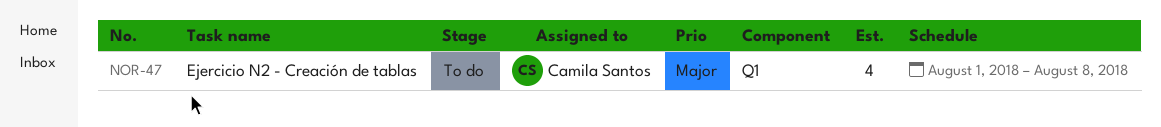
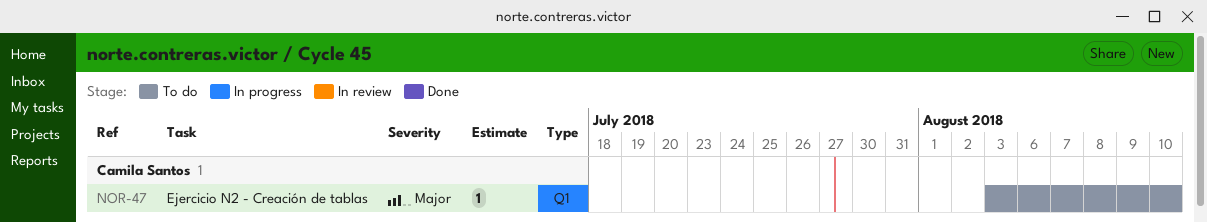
NOR-47, estimate: 4 -> 1
NOR-47, start: Aug 1 -> Aug 3
NOR-47, due: Aug 8 -> Aug 10

